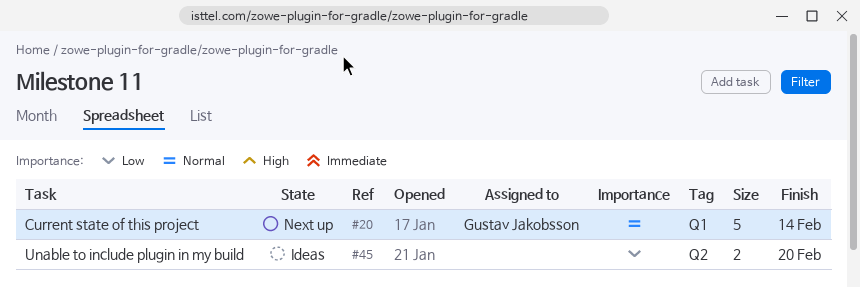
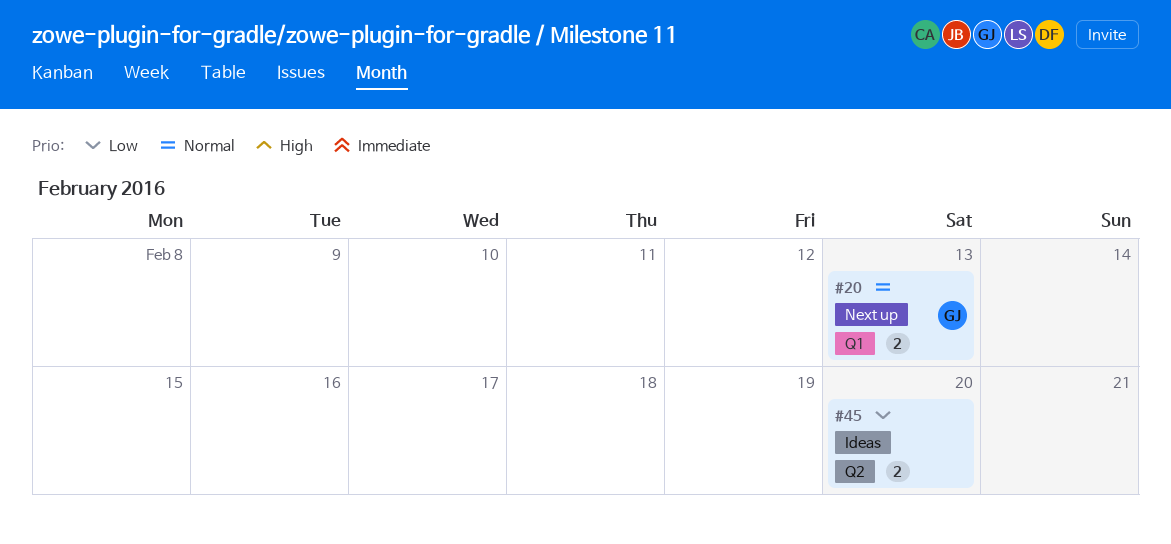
#20, estimate: 5 -> 2
#20, due: Feb 14 -> Feb 13

